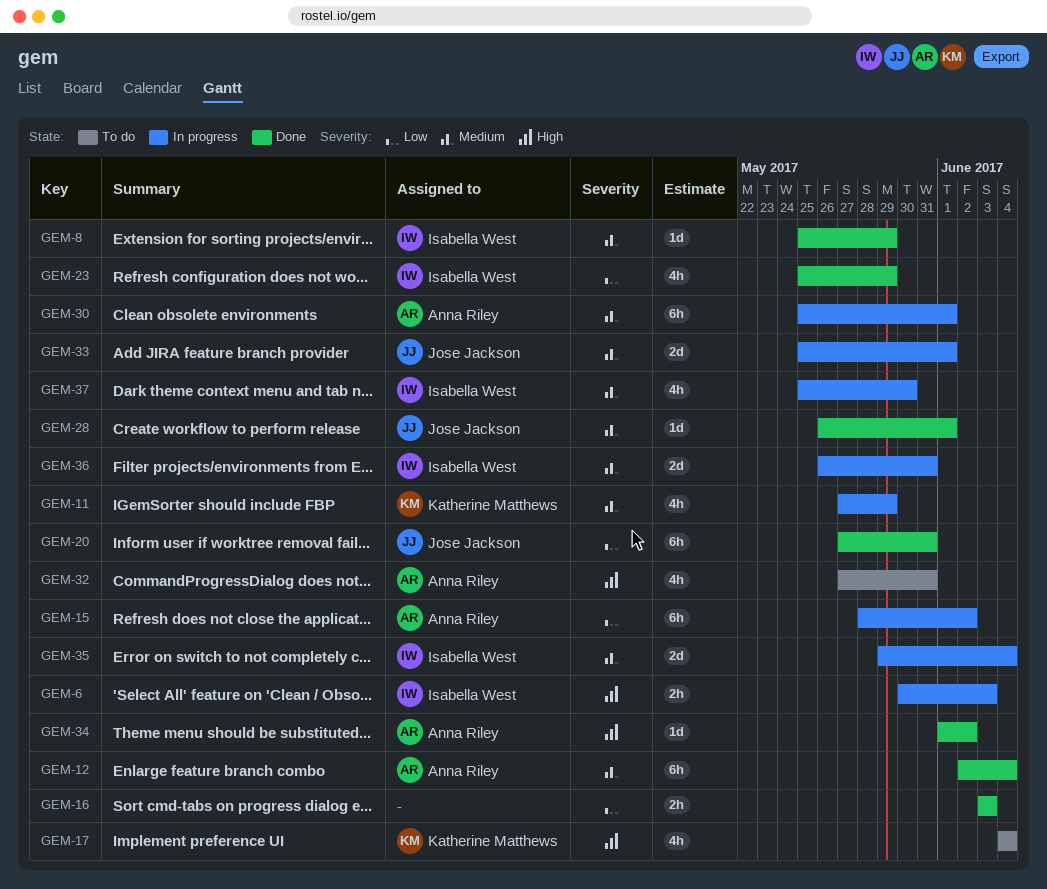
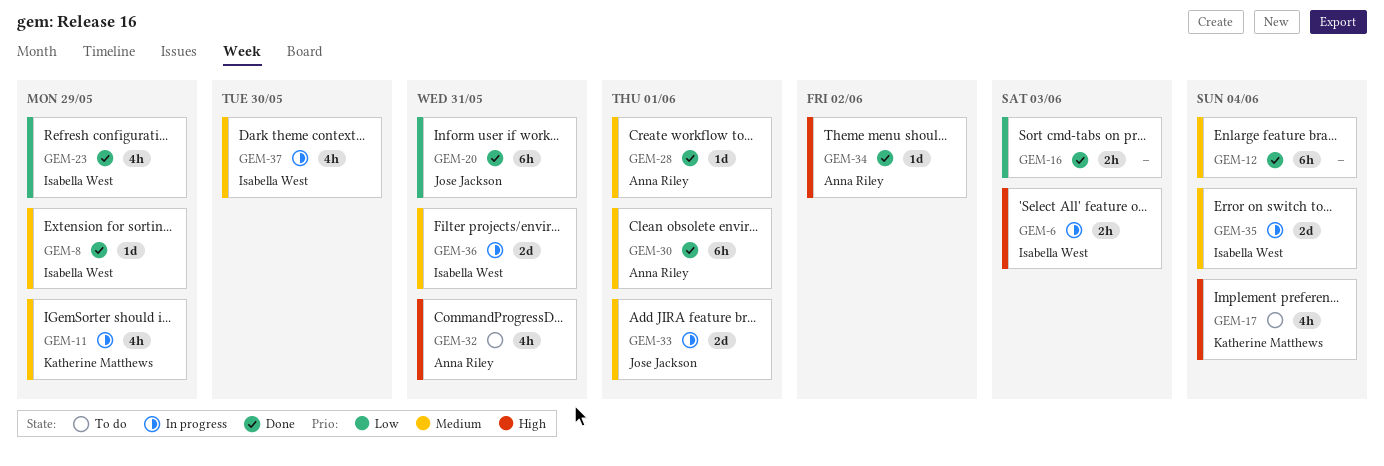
GEM-12, owner: Anna Riley -> none
GEM-15: present -> none
GEM-28, owner: Jose Jackson -> Anna Riley
GEM-30, status: In progress -> Done

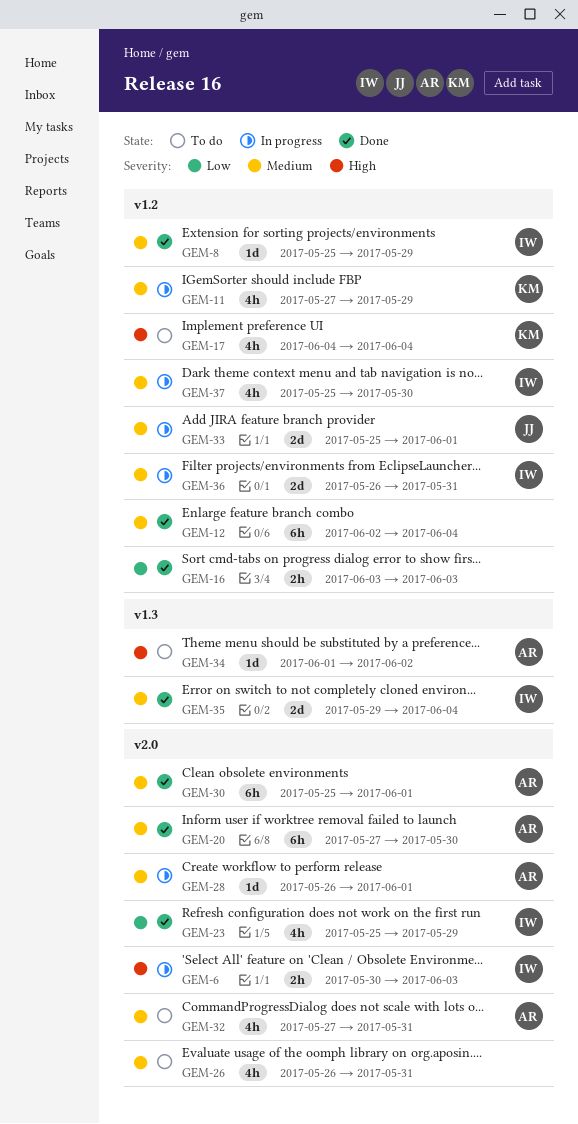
GEM-20, owner: Jose Jackson -> Anna Riley
GEM-20, priority: Low -> Medium
GEM-20, due: May 31 -> May 30
GEM-26: none -> present
GEM-28, status: Done -> In progress
GEM-32, priority: High -> Medium
GEM-34, status: Done -> To do
GEM-35, status: In progress -> Done

